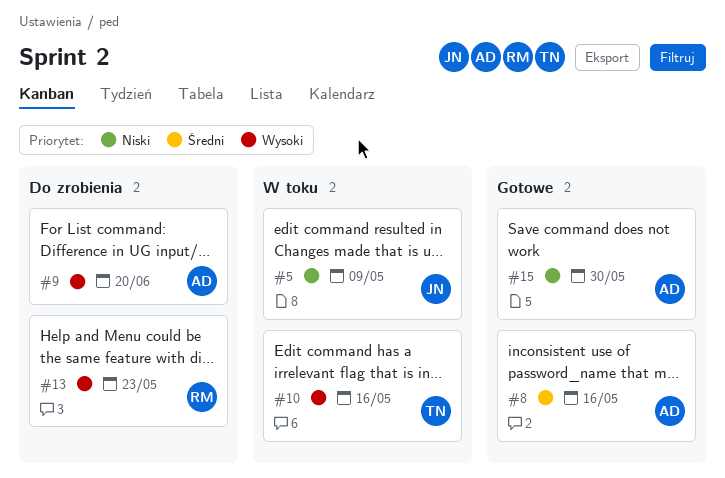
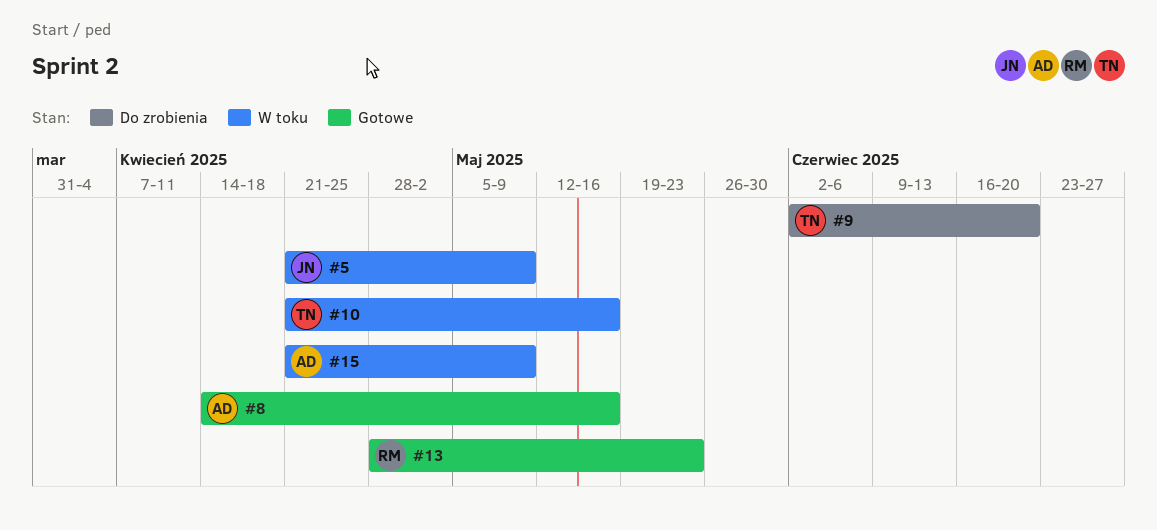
#9, owner: AD -> TN
#13, status: Do zrobienia -> Gotowe
#15, status: Gotowe -> W toku
#15, due: May 30 -> May 9

